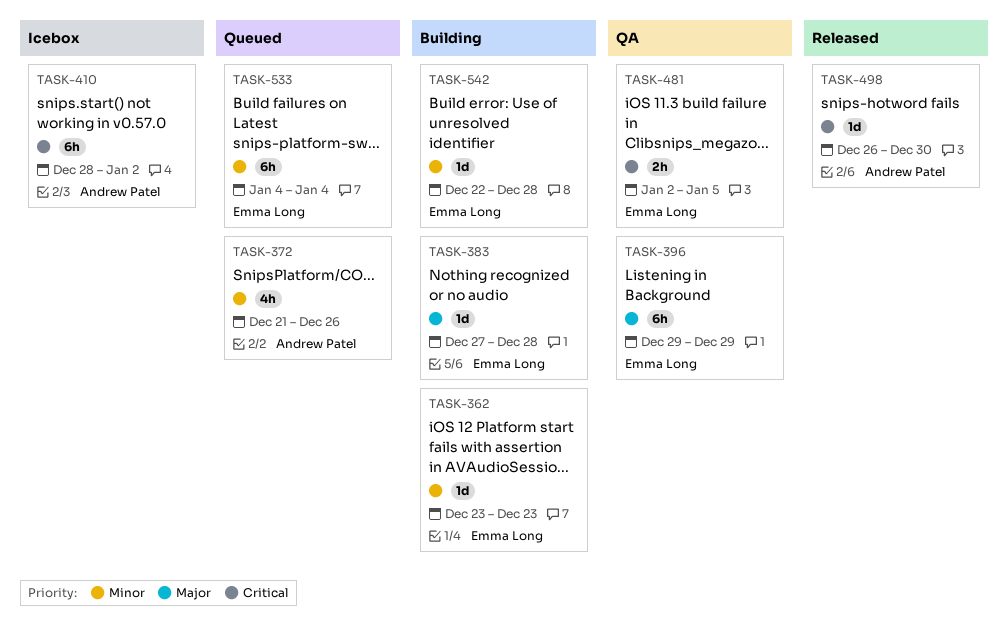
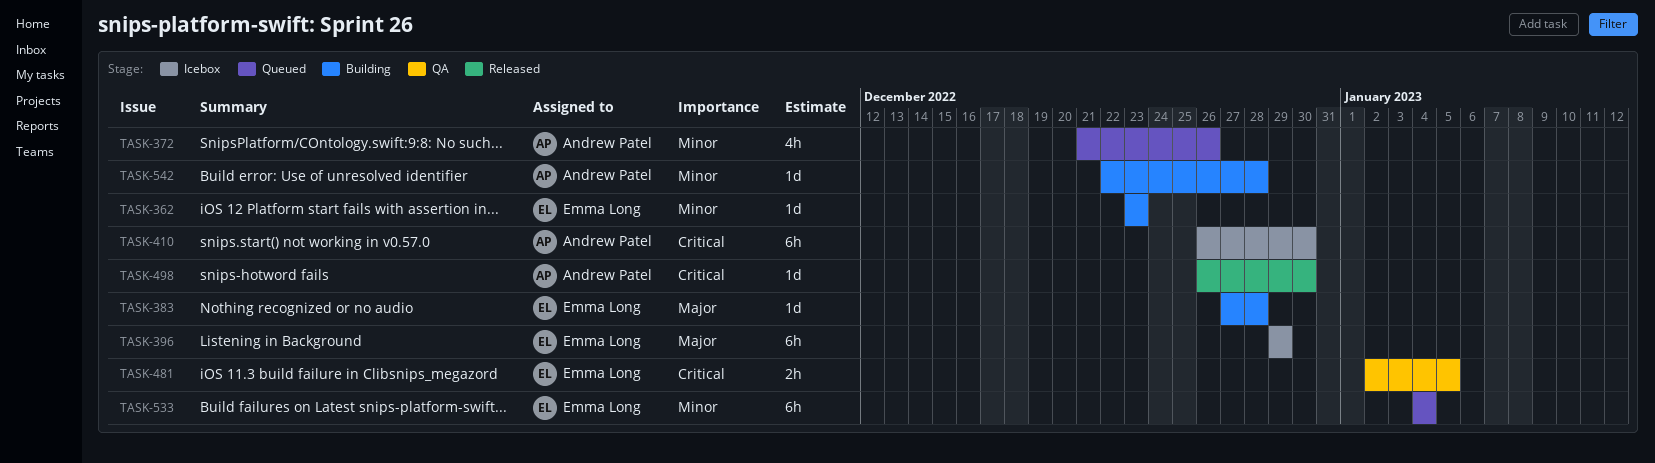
TASK-396, status: QA -> Icebox
TASK-410, start: Dec 28 -> Dec 26
TASK-410, due: Jan 2 -> Dec 30
TASK-542, owner: Emma Long -> Andrew Patel

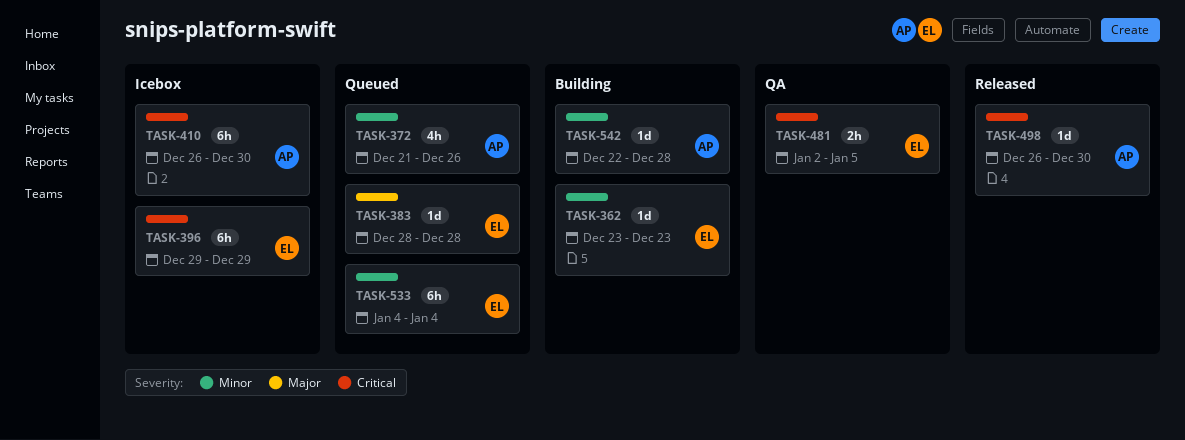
TASK-383, status: Building -> Queued
TASK-383, start: Dec 27 -> Dec 28
TASK-396, priority: Major -> Critical

